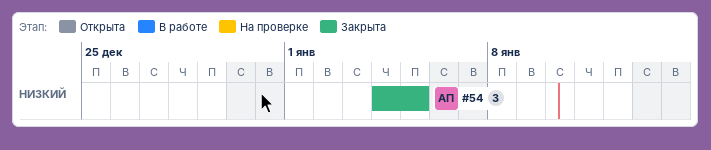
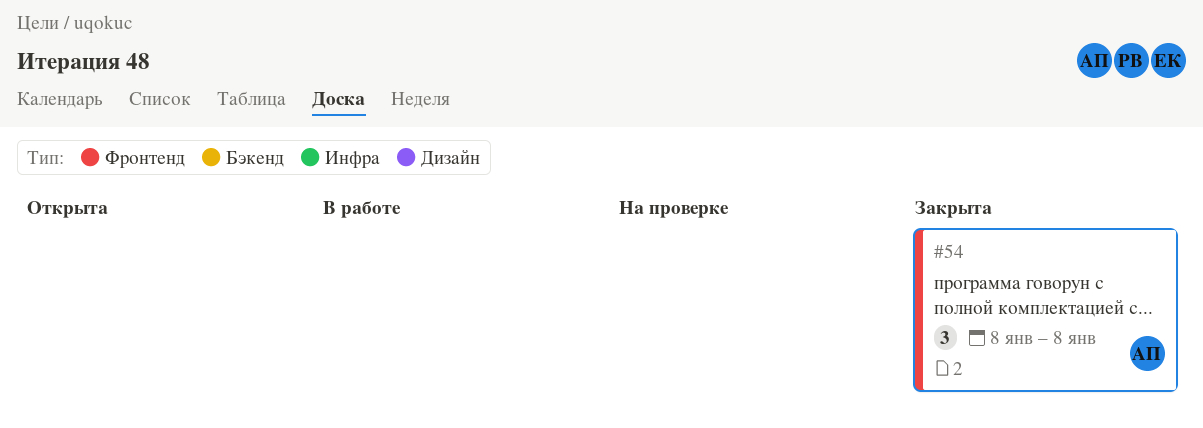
#54, start: Jan 4 -> Jan 8
#54, due: Jan 5 -> Jan 8

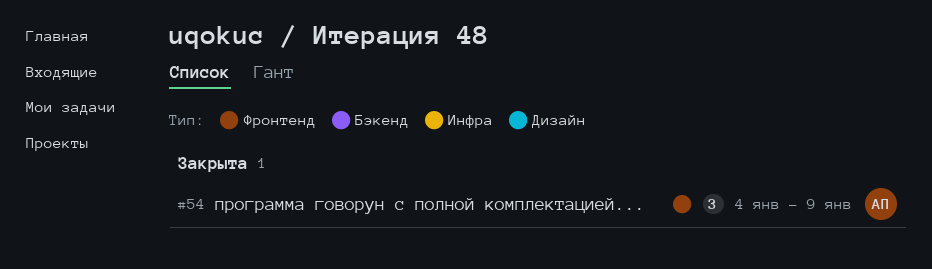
#54, start: Jan 8 -> Jan 4
#54, due: Jan 8 -> Jan 9

